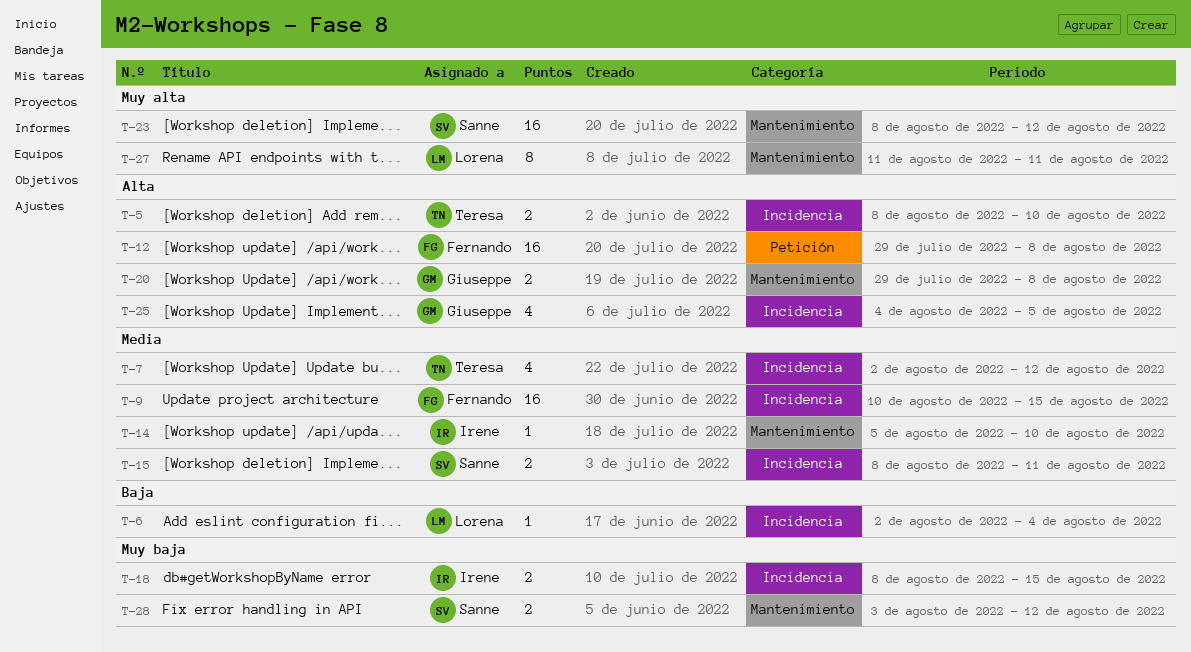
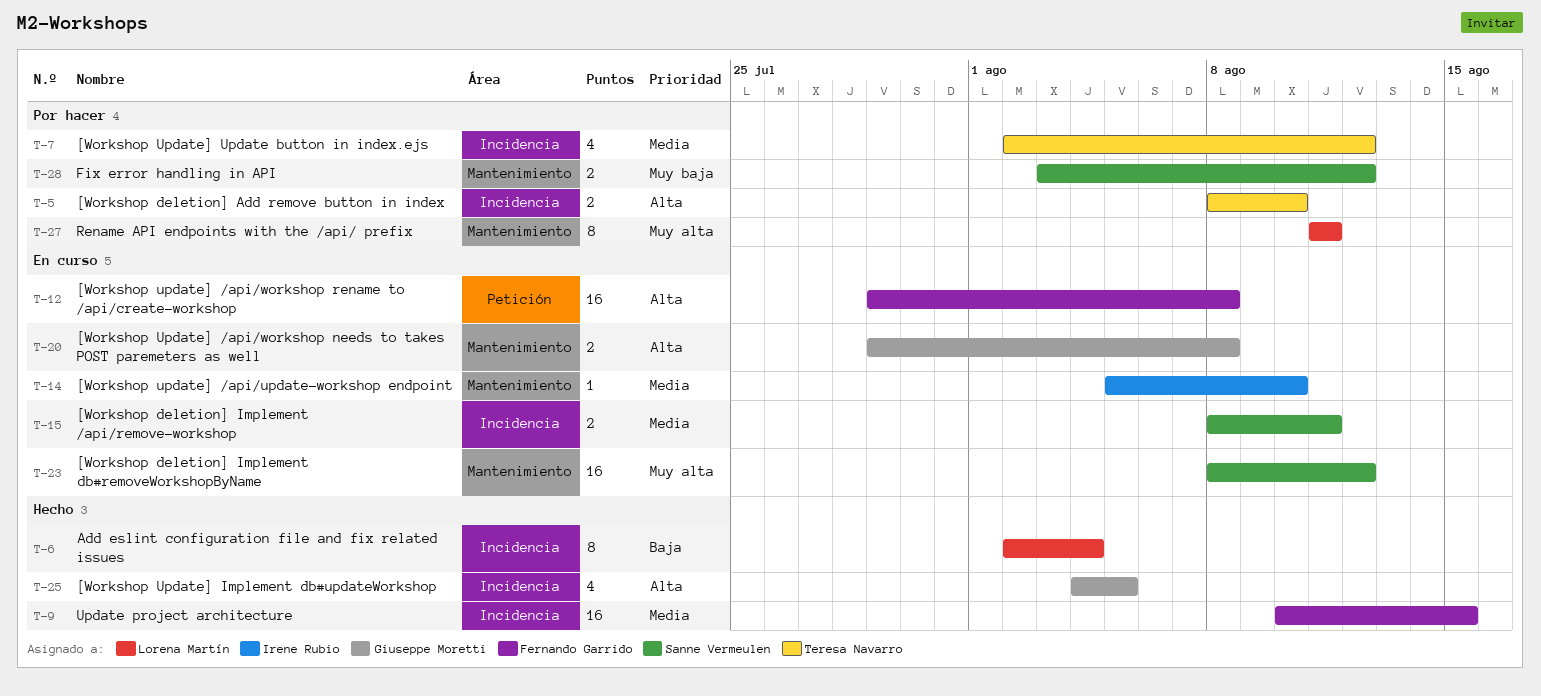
T-6, estimate: 1 -> 8
T-18: present -> none

